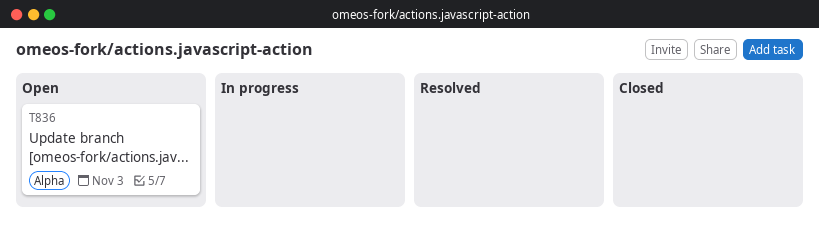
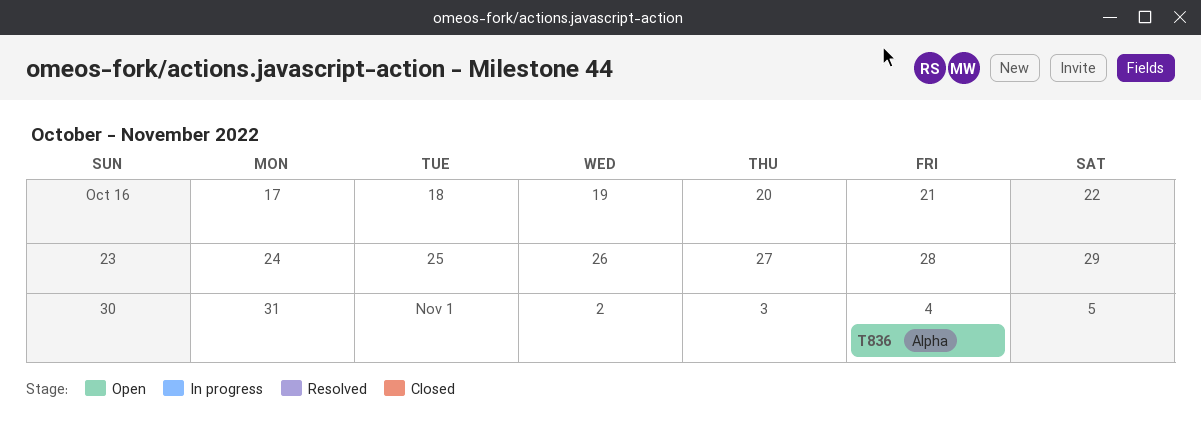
T836, due: Nov 3 -> Nov 4

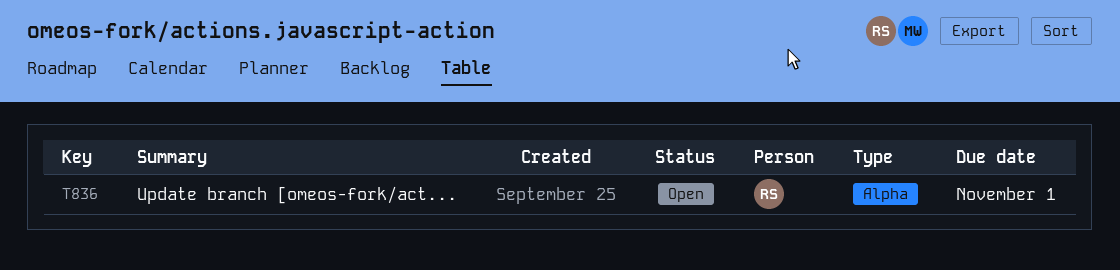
T836, due: Nov 4 -> Nov 1

